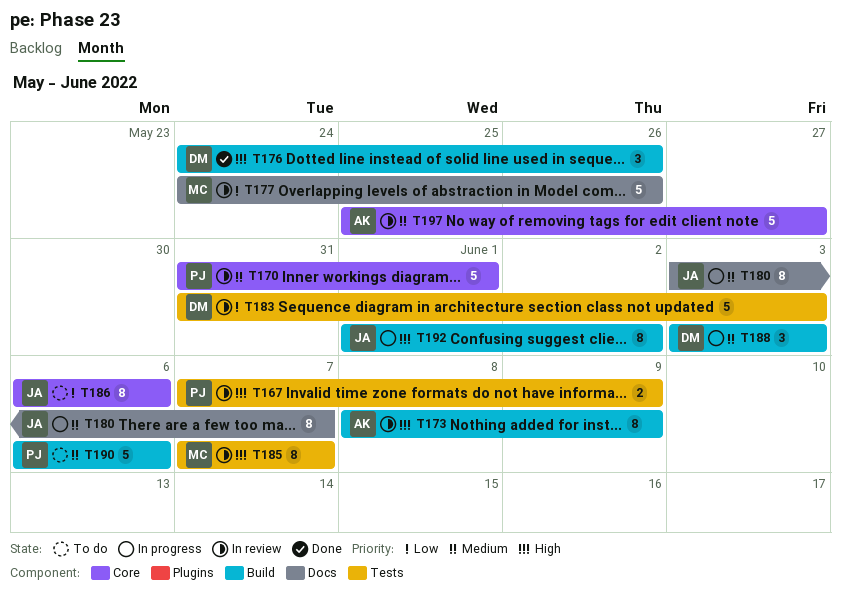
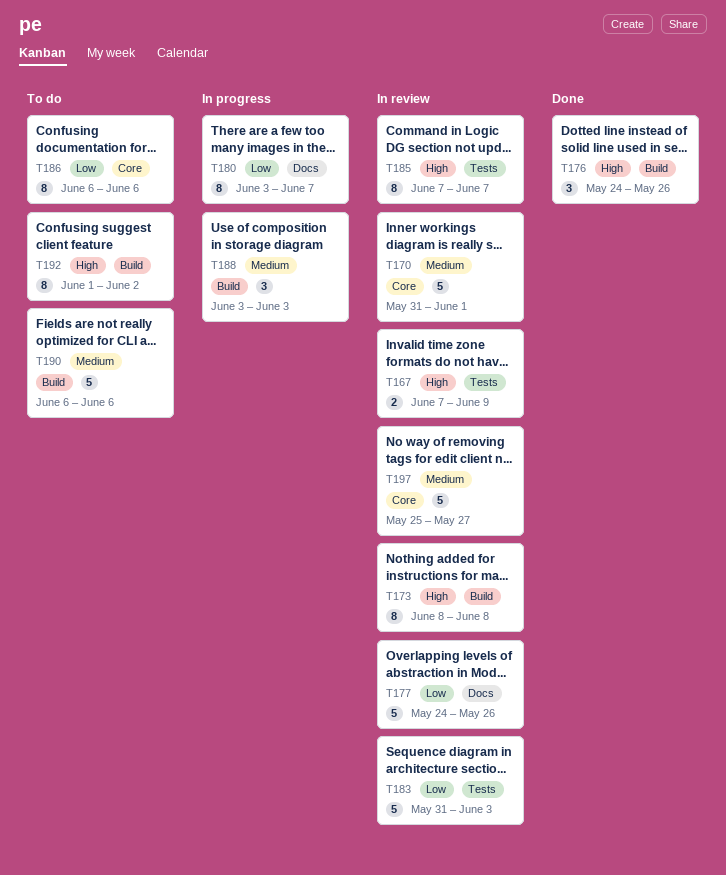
T173, due: Jun 9 -> Jun 8
T180, priority: Medium -> Low
T192, status: In progress -> To do

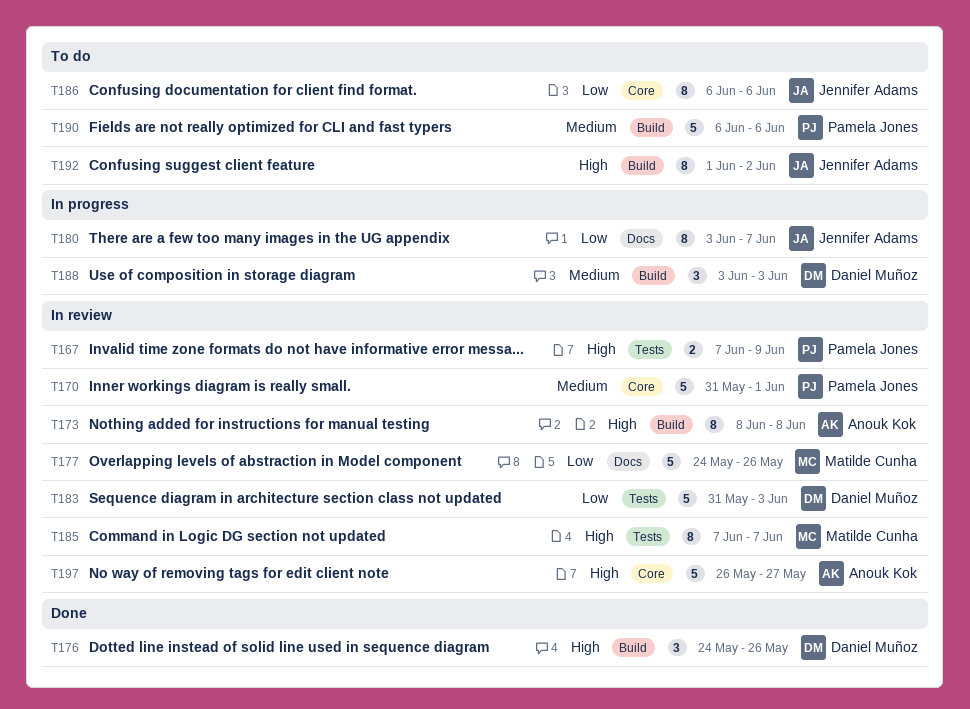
T197, priority: Medium -> High
T197, start: May 25 -> May 26

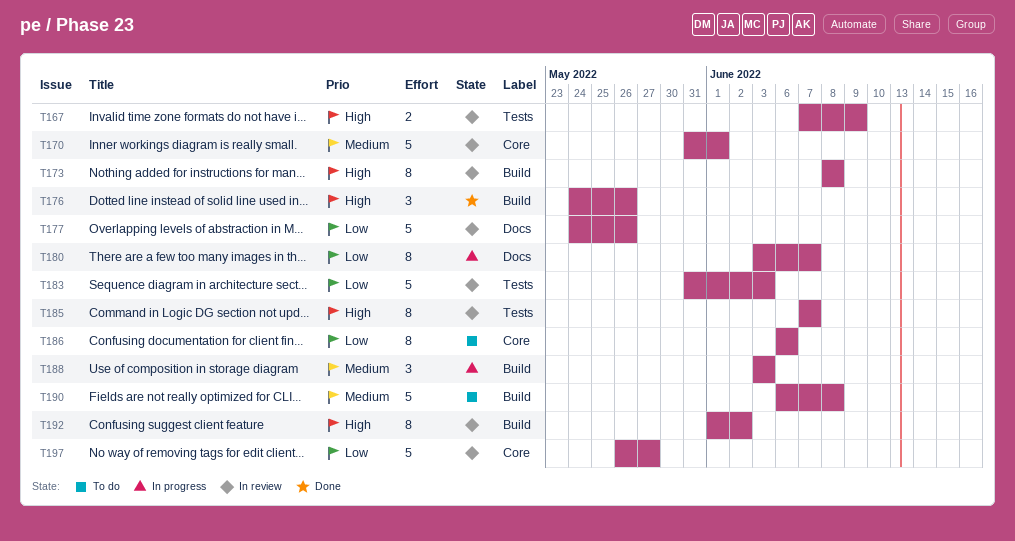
T190, due: Jun 6 -> Jun 8
T192, status: To do -> In review
T197, priority: High -> Low

